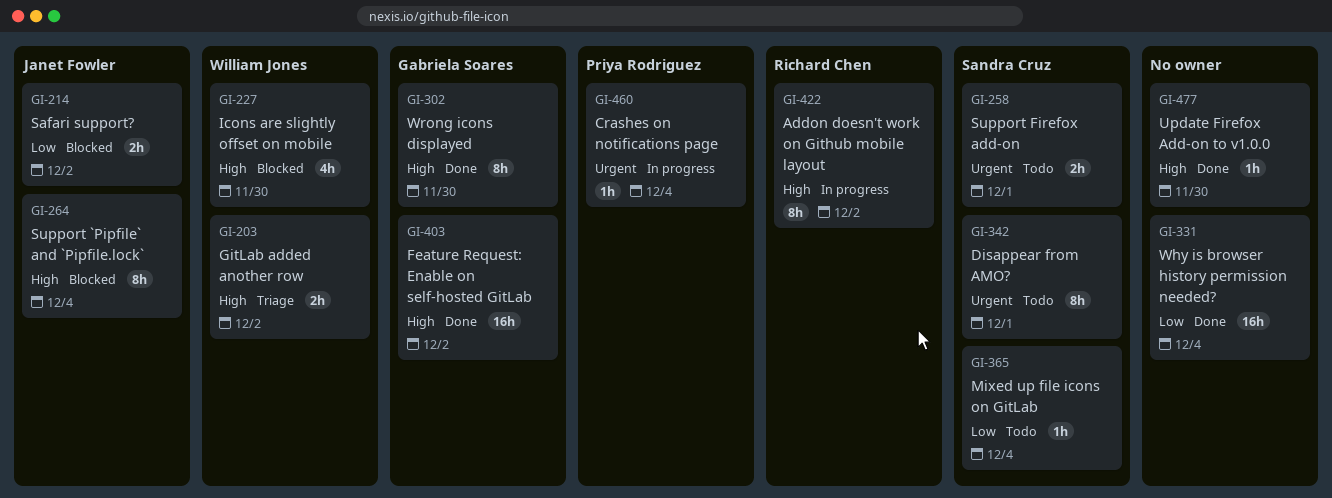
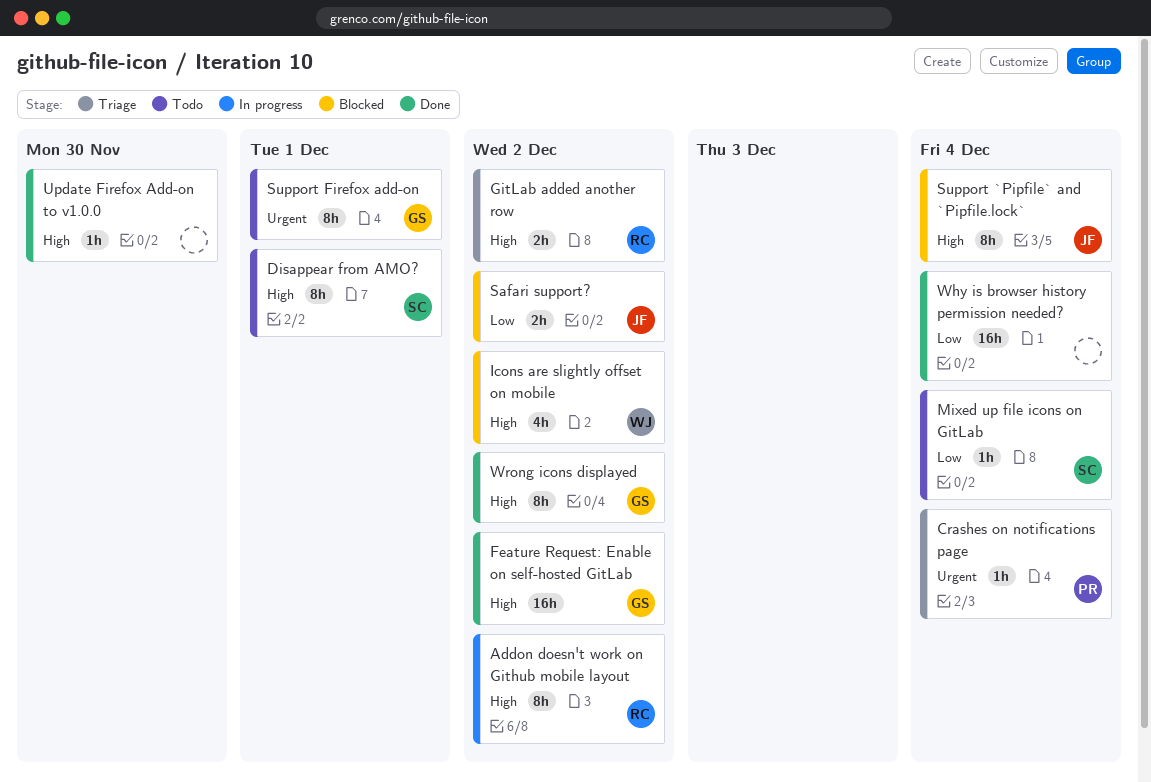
Crashes on notifications page, status: In progress -> Triage
Disappear from AMO?, priority: Urgent -> High
GitLab added another row, owner: William Jones -> Richard Chen
Icons are slightly offset on mobile, due: Nov 30 -> Dec 2
Support Firefox add-on, owner: Sandra Cruz -> Gabriela Soares
Support Firefox add-on, estimate: 2h -> 8h
Wrong icons displayed, due: Nov 30 -> Dec 2

